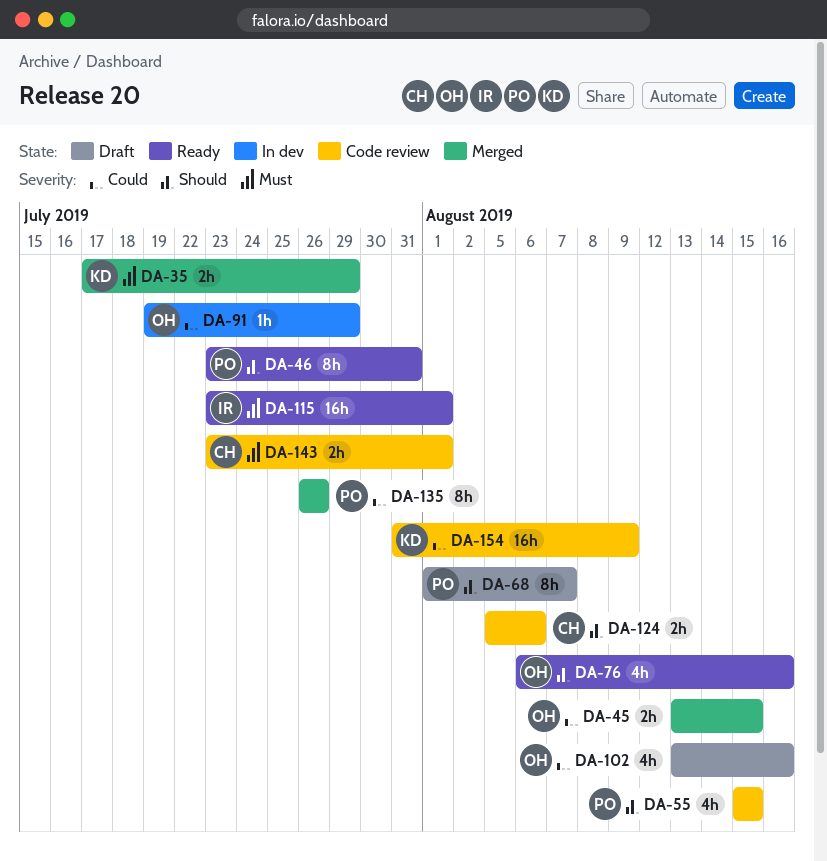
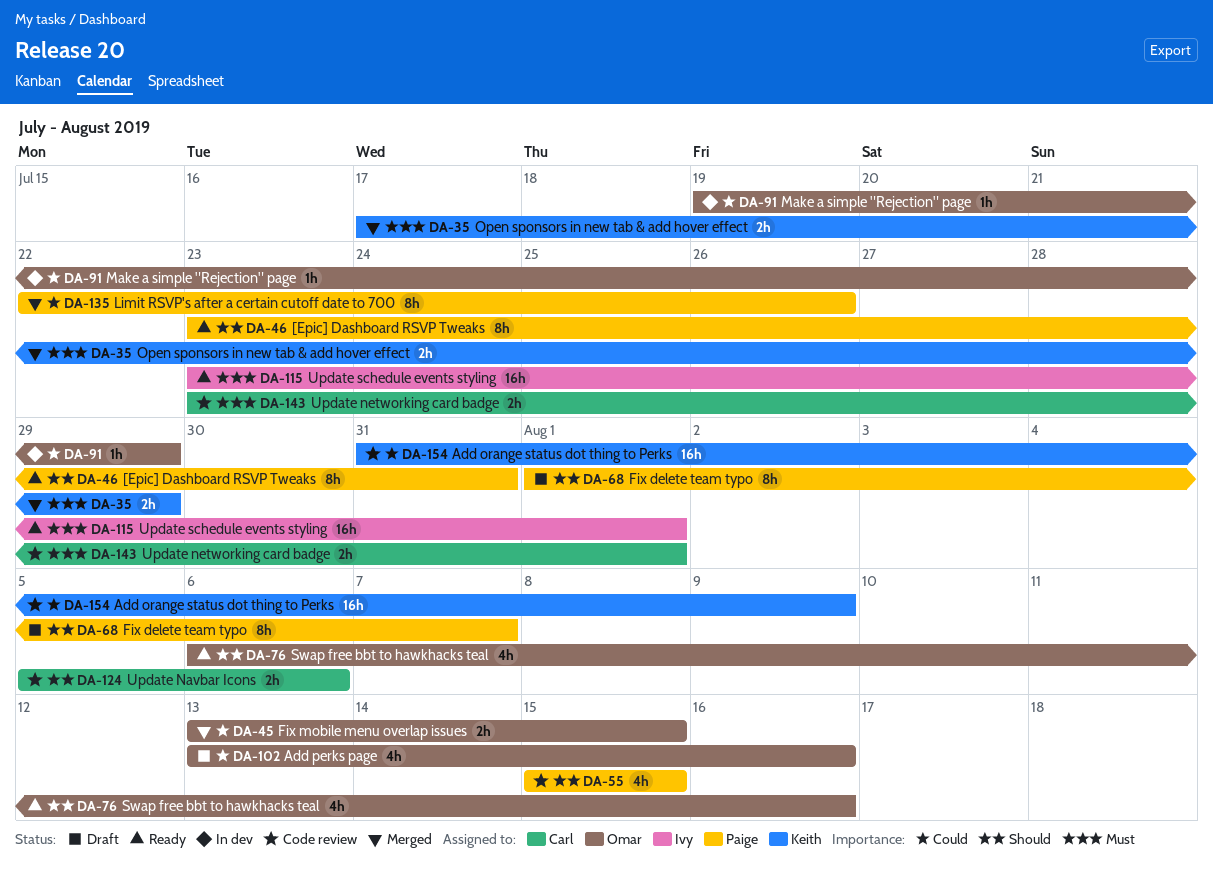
DA-135, start: Jul 26 -> Jul 22

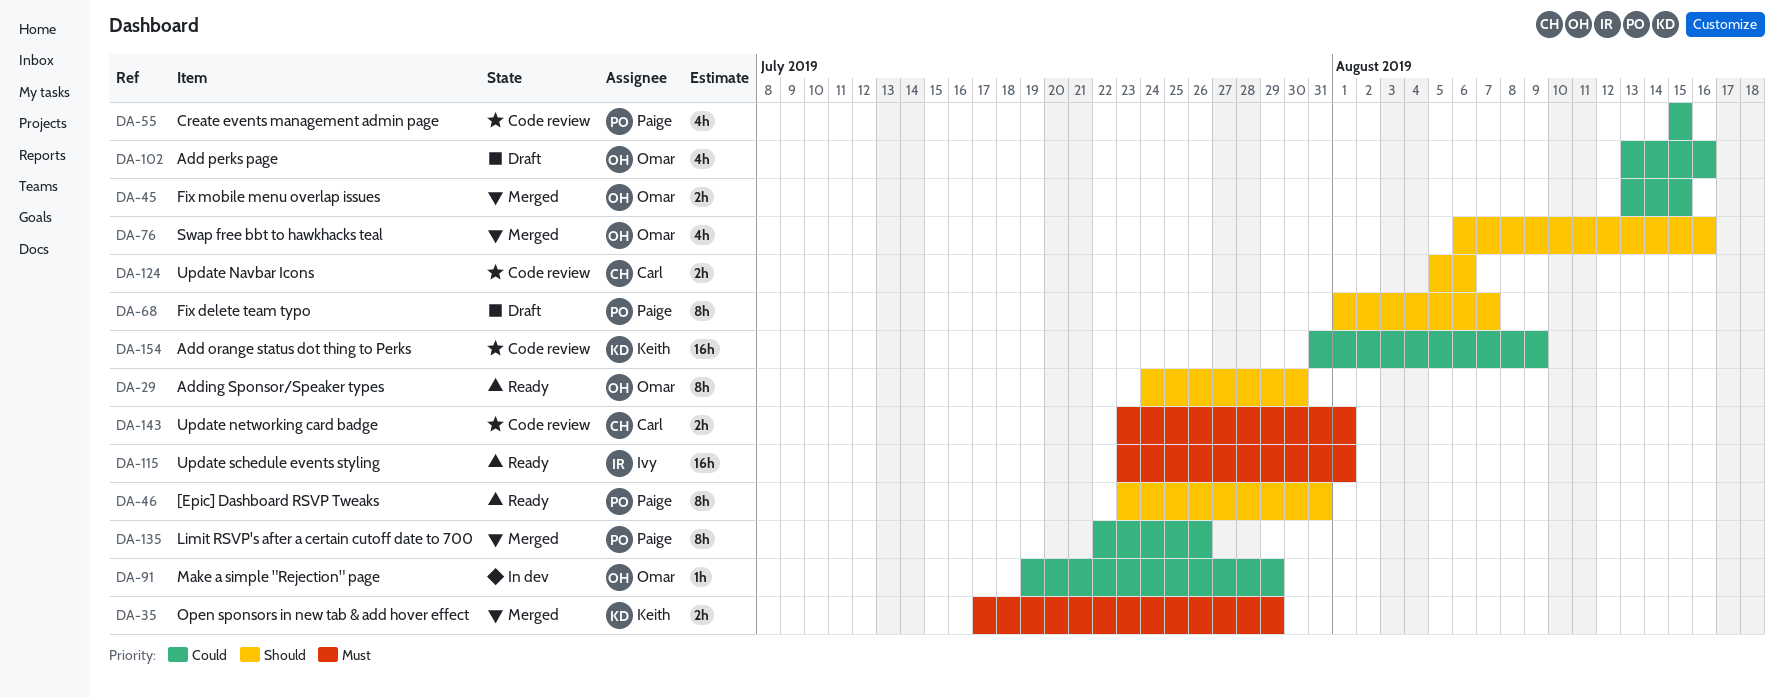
DA-29: none -> present
DA-55, priority: Should -> Could
DA-76, status: Ready -> Merged

